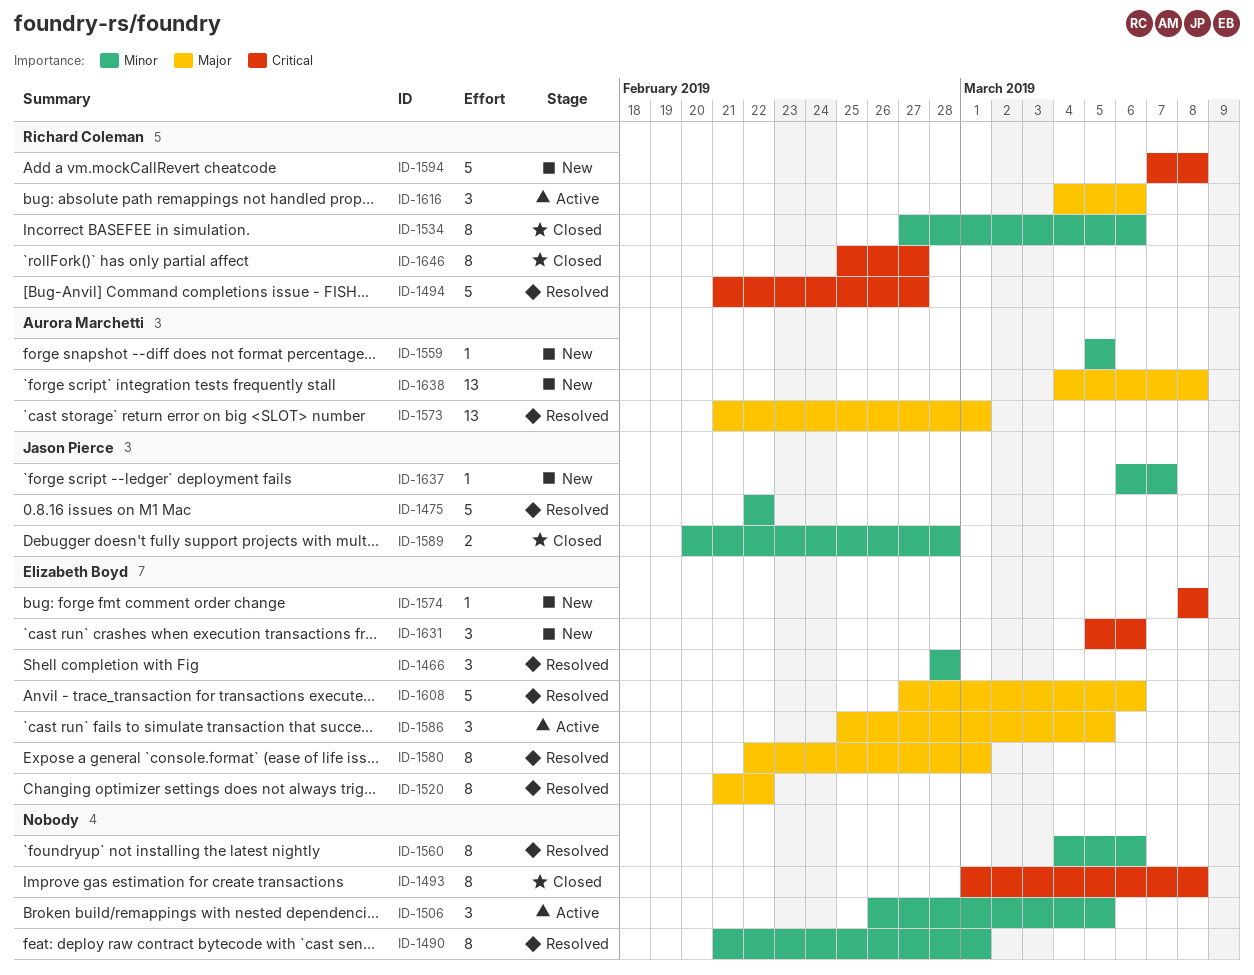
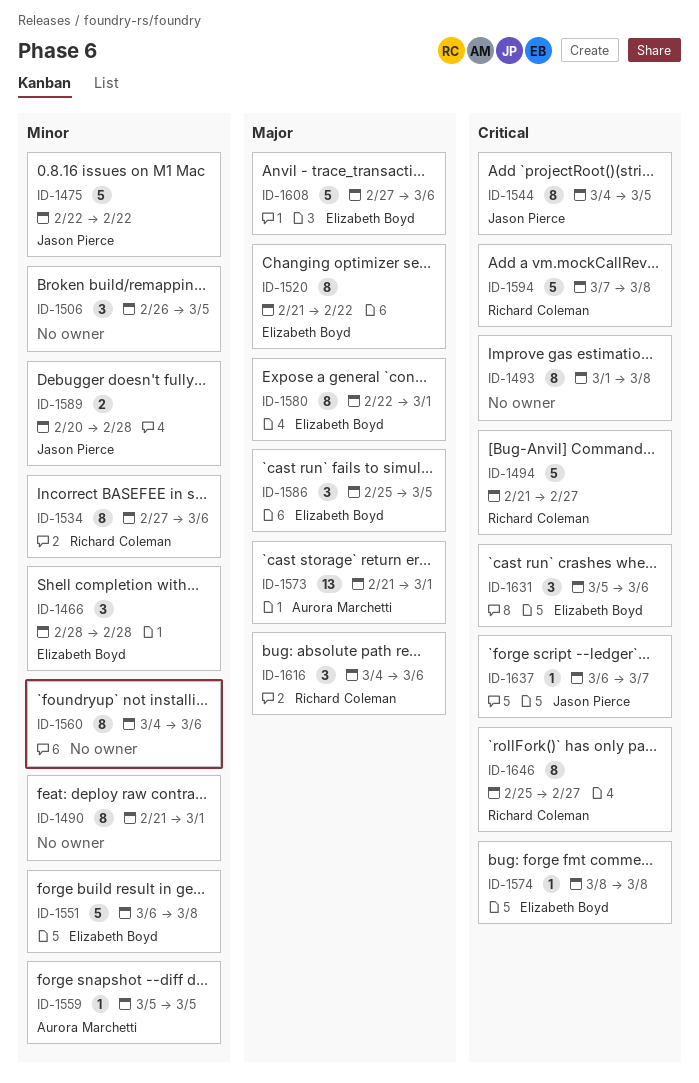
ID-1544: none -> present
ID-1551: none -> present
ID-1637, priority: Minor -> Critical
ID-1638: present -> none

